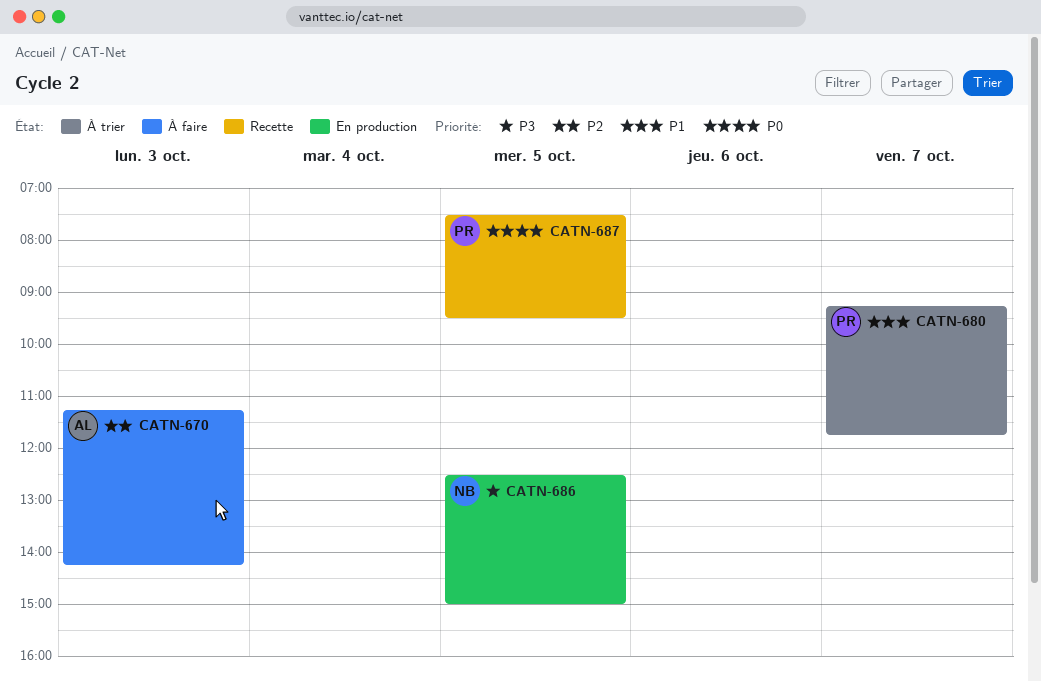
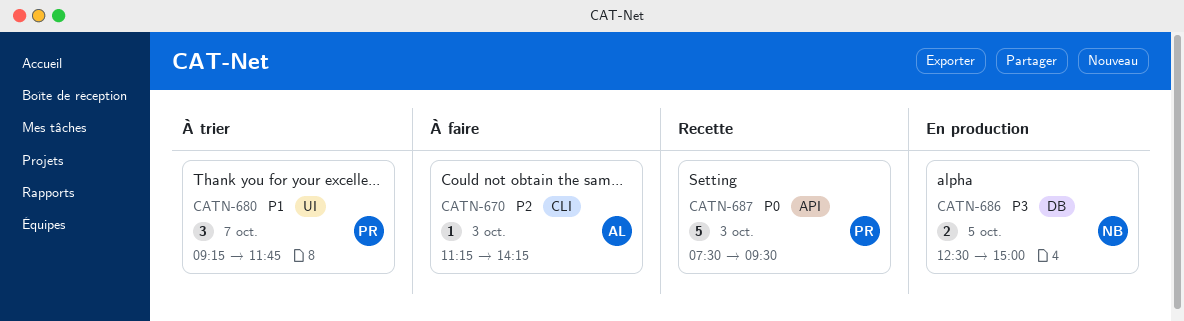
CATN-687, day: Oct 5 -> Oct 3

